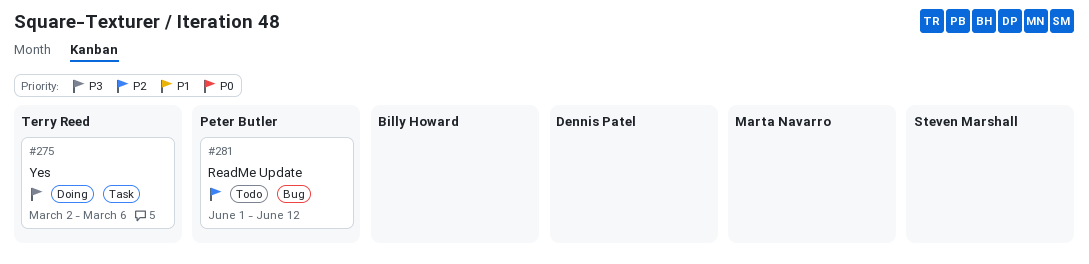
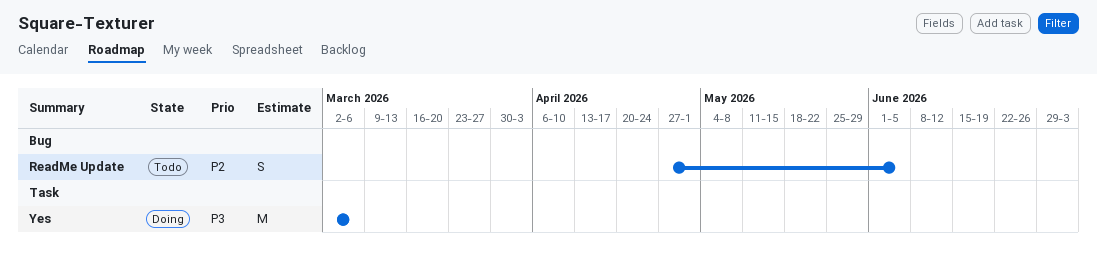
ReadMe Update, start: Jun 1 -> Apr 27
ReadMe Update, due: Jun 12 -> Jun 5

